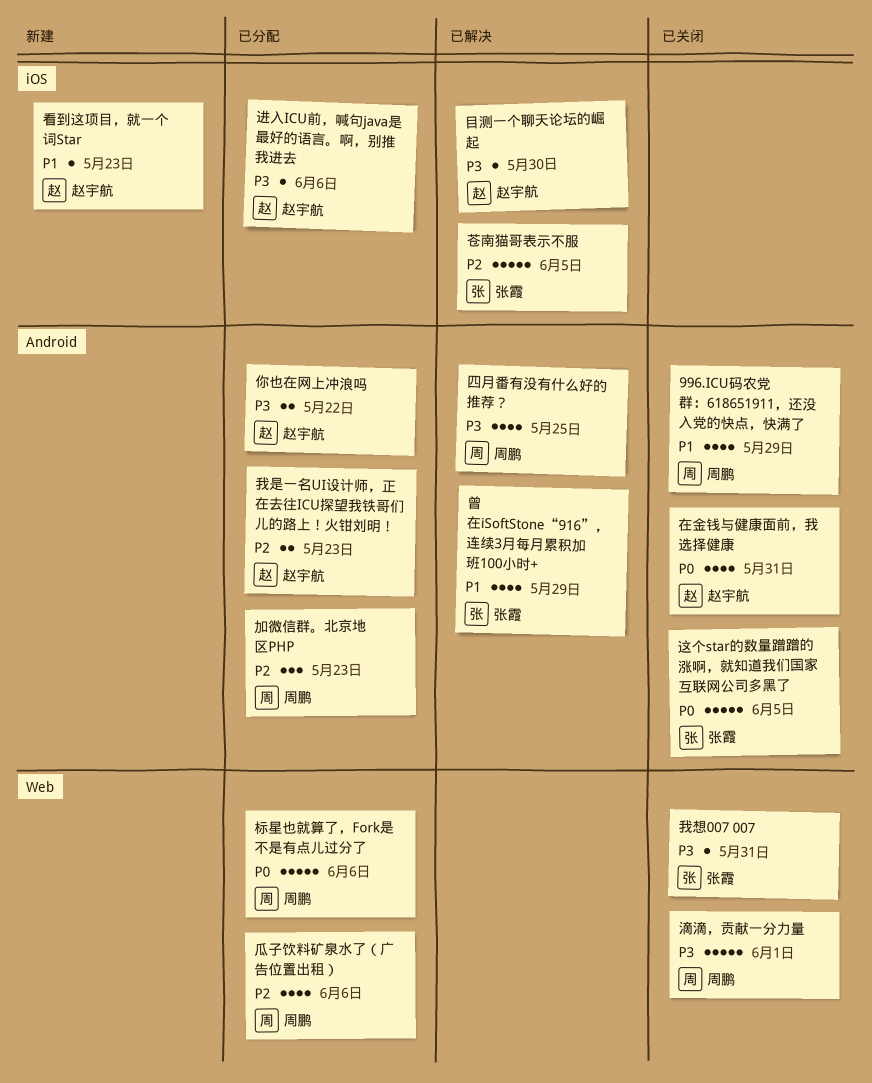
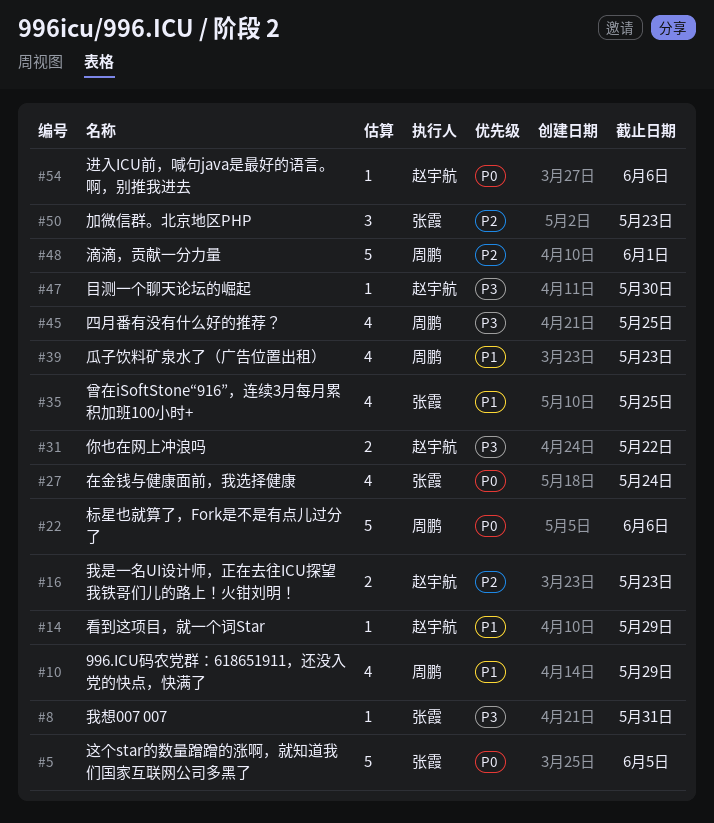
加微信群。北京地区PHP, owner: 周鹏 -> 张霞
在金钱与健康面前，我选择健康, owner: 赵宇航 -> 张霞
在金钱与健康面前，我选择健康, due: May 31 -> May 24
曾在iSoftStone“916”，连续3月每月累积加班100小时+, due: May 29 -> May 25
滴滴，贡献一分力量, priority: P3 -> P2
瓜子饮料矿泉水了（广告位置出租）, priority: P2 -> P1
瓜子饮料矿泉水了（广告位置出租）, due: Jun 6 -> May 23
看到这项目，就一个词Star, due: May 23 -> May 29
苍南猫哥表示不服: present -> none
进入ICU前，喊句java是最好的语言。啊，别推我进去, priority: P3 -> P0

